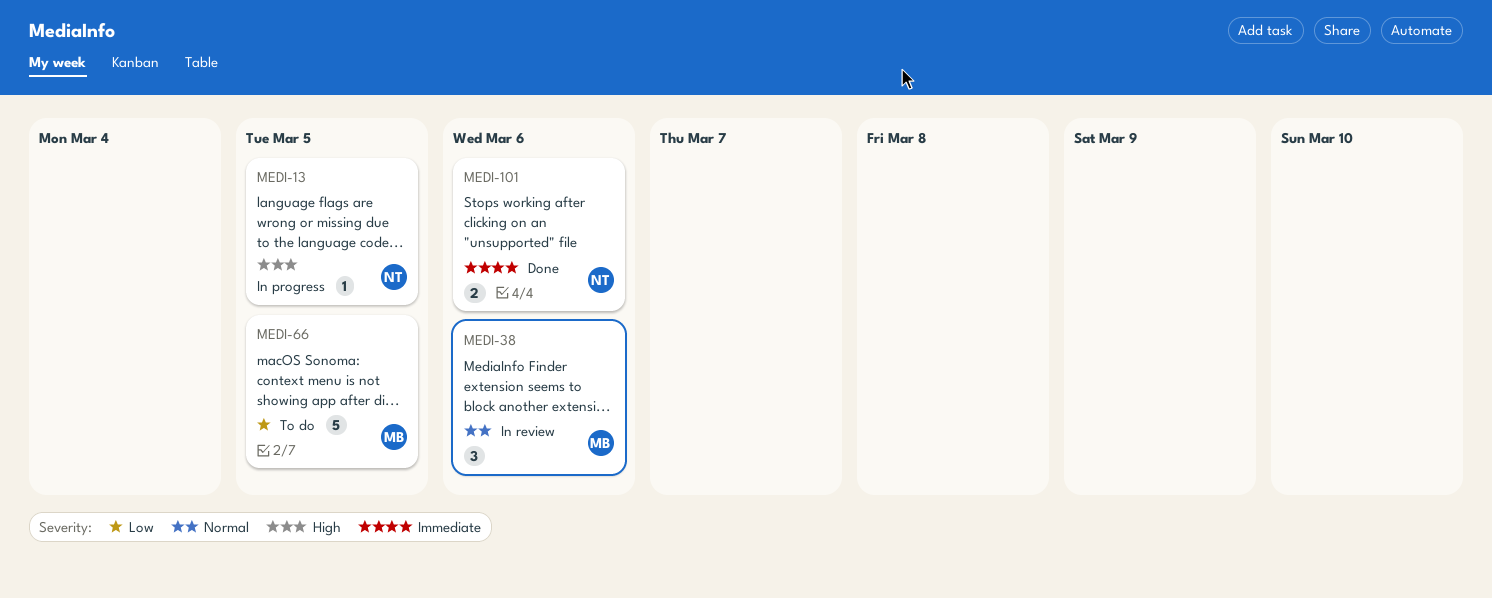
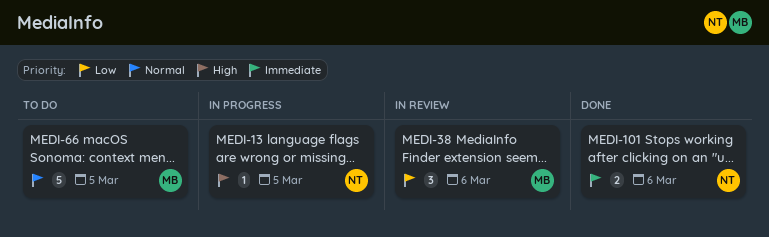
MEDI-38, priority: Normal -> Low
MEDI-66, priority: Low -> Normal

